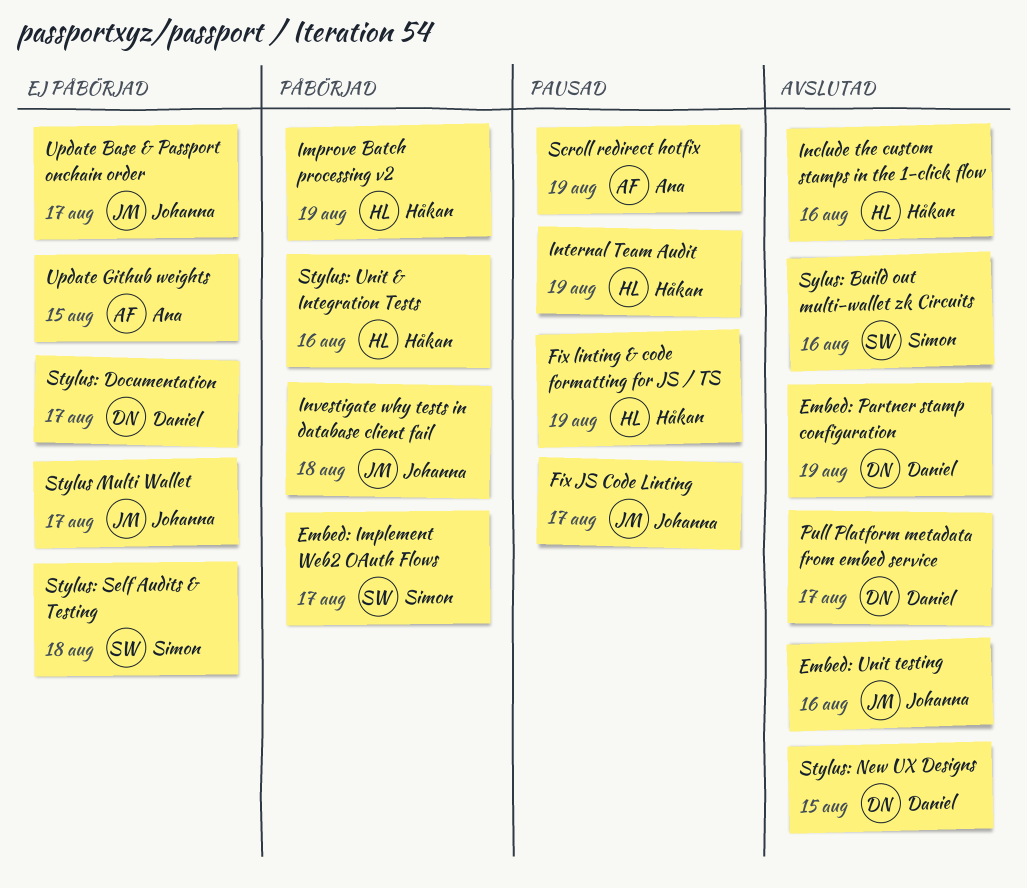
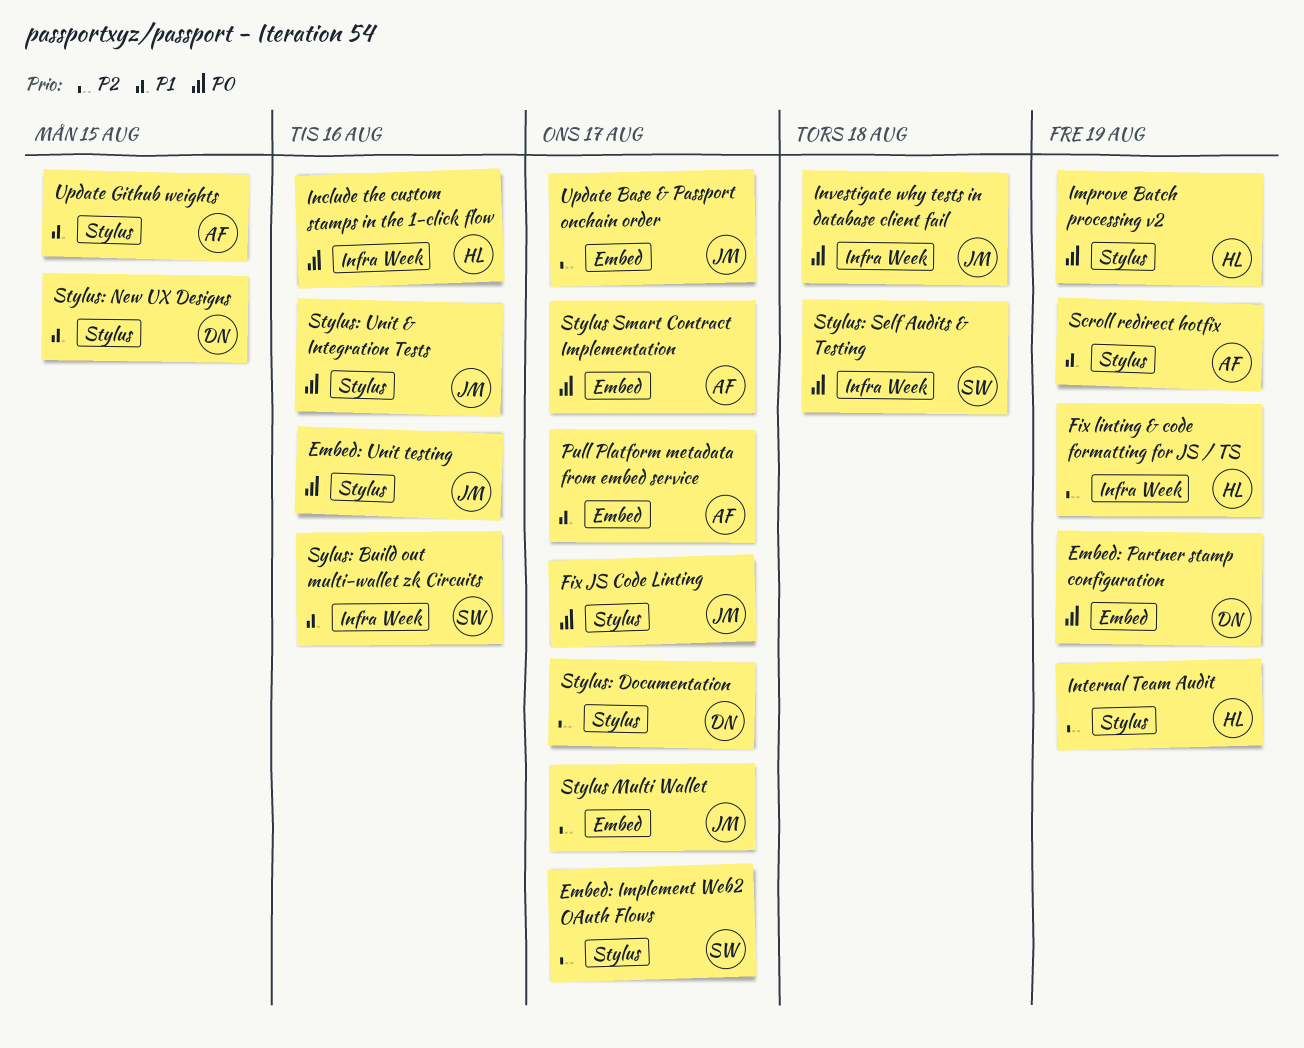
Pull Platform metadata from embed service, owner: Daniel -> Ana
Stylus Smart Contract Implementation: none -> present
Stylus: Unit & Integration Tests, owner: Håkan -> Johanna

